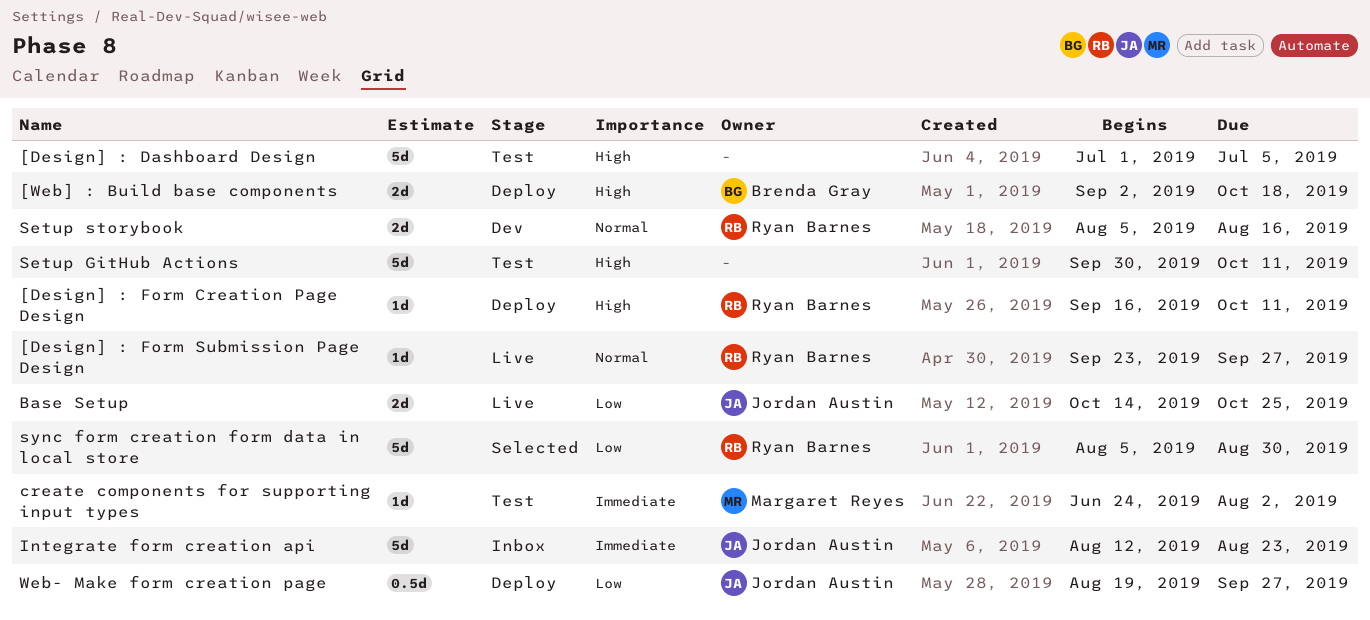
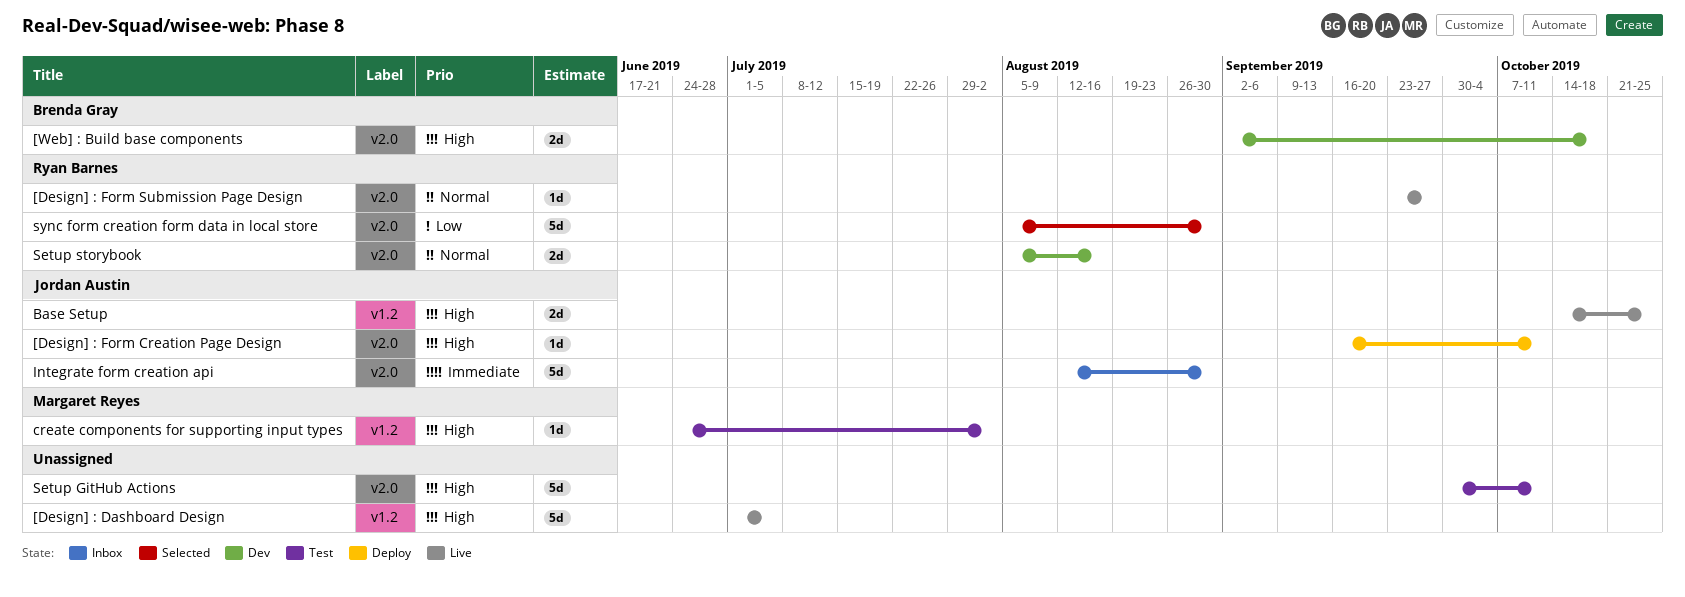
[Design] : Dashboard Design, status: Test -> Live
[Design] : Form Creation Page Design, owner: Ryan Barnes -> Jordan Austin
[Web] : Build base components, status: Deploy -> Dev
Base Setup, priority: Low -> High
create components for supporting input types, priority: Immediate -> High
Integrate form creation api, due: Aug 23 -> Aug 30
Web- Make form creation page: present -> none

